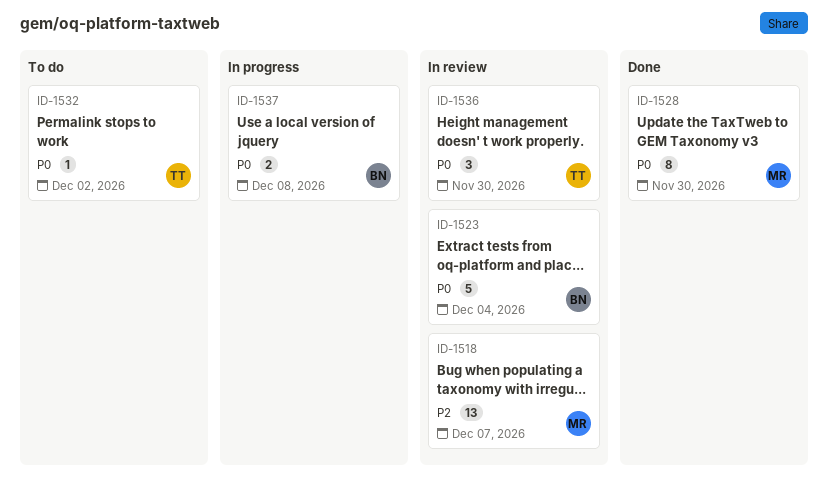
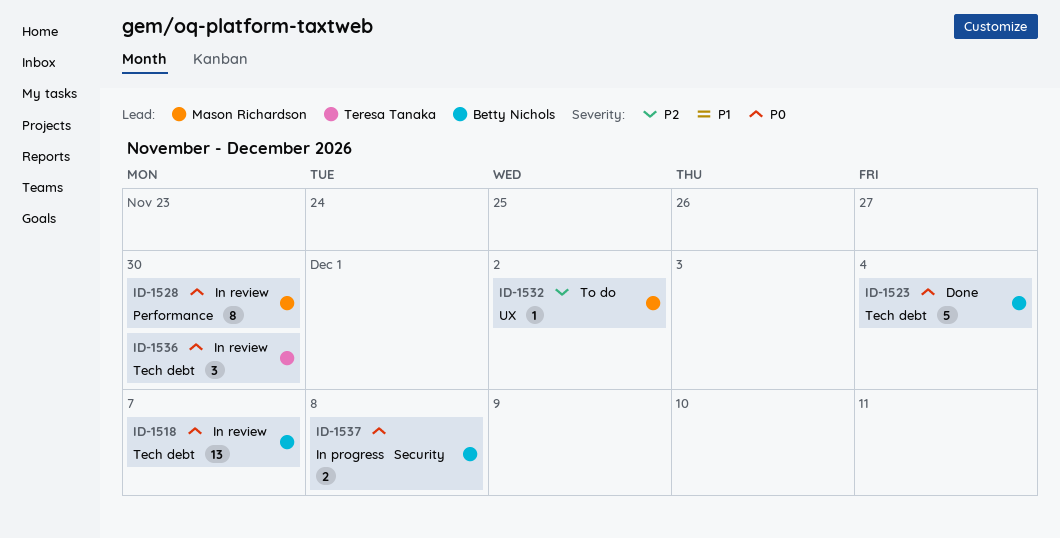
ID-1518, owner: Mason Richardson -> Betty Nichols
ID-1518, priority: P2 -> P0
ID-1523, status: In review -> Done
ID-1528, status: Done -> In review
ID-1532, owner: Teresa Tanaka -> Mason Richardson
ID-1532, priority: P0 -> P2

